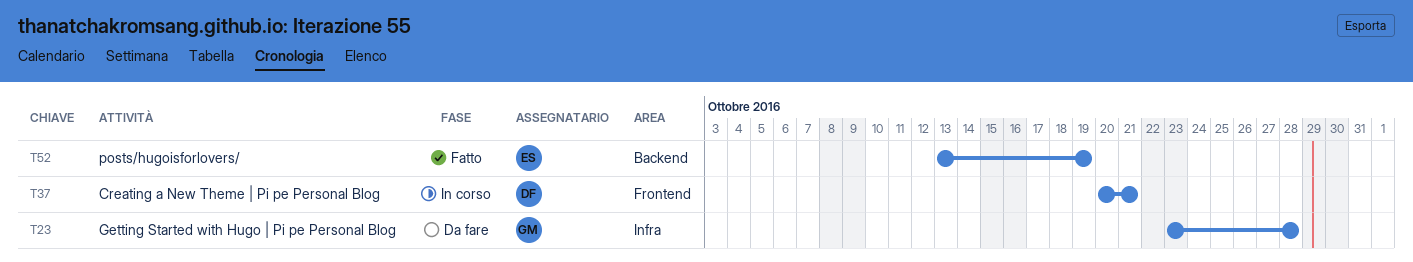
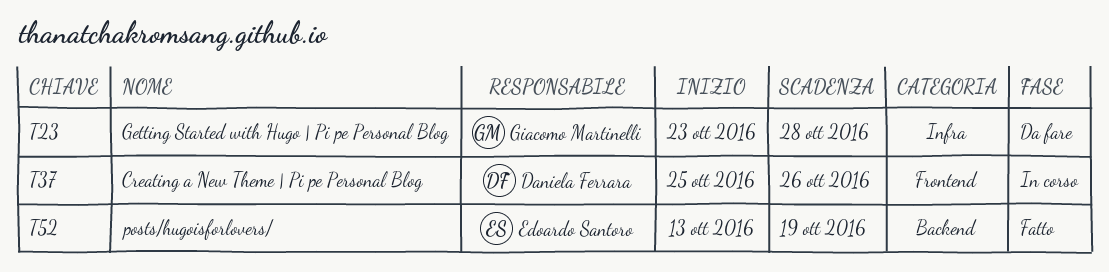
T37, start: Oct 20 -> Oct 25
T37, due: Oct 21 -> Oct 26

